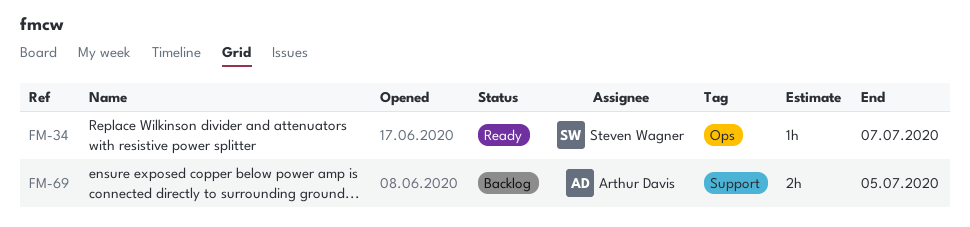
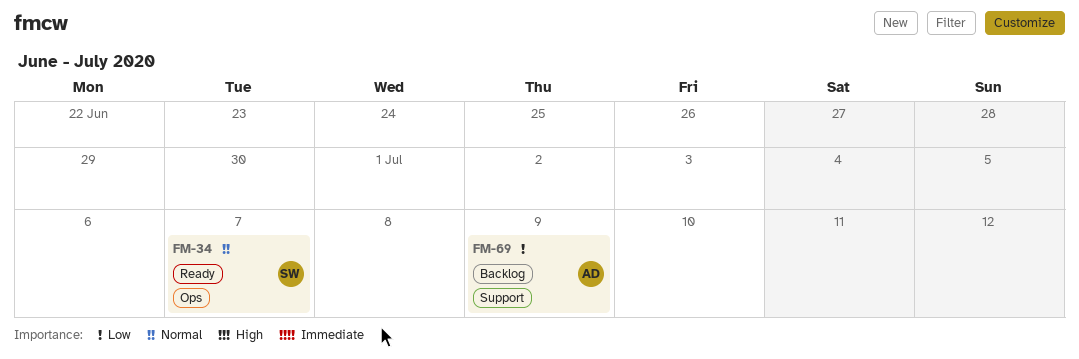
FM-69, due: Jul 5 -> Jul 9

